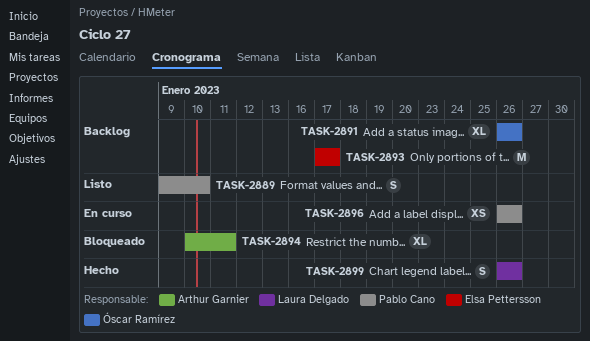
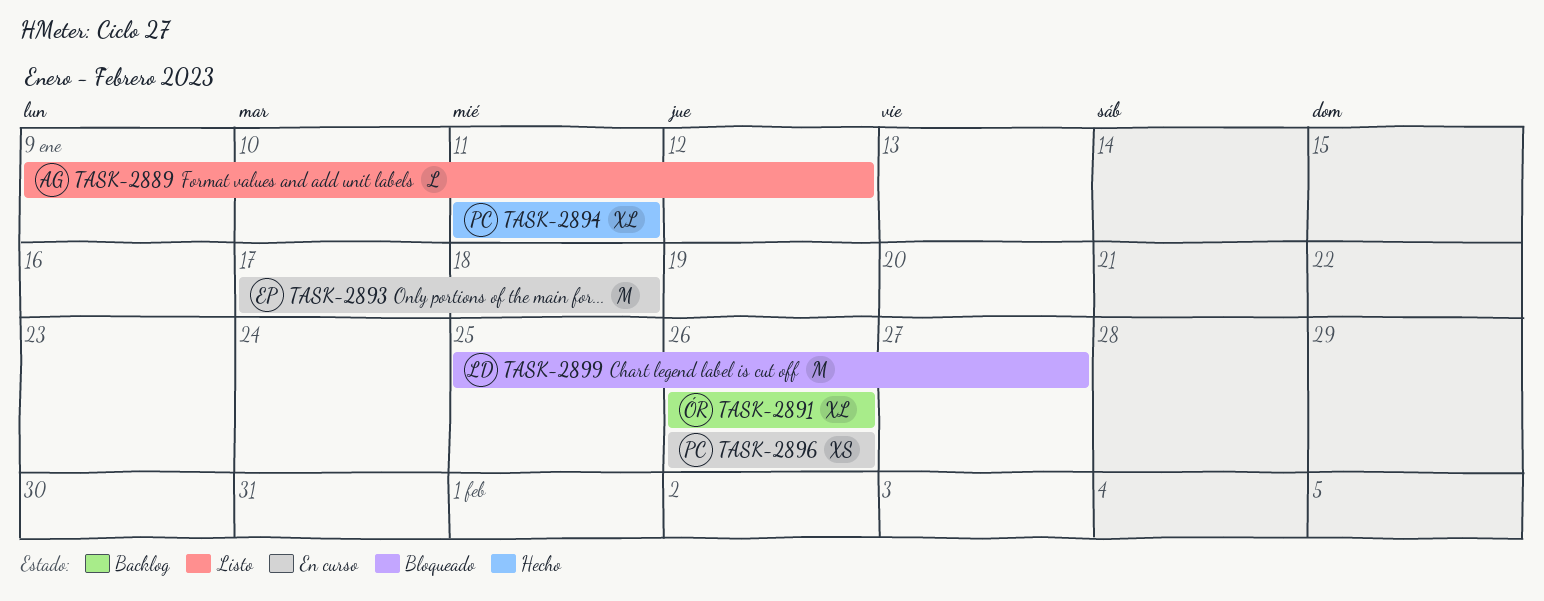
TASK-2889, owner: Pablo Cano -> Arthur Garnier
TASK-2889, estimate: S -> L
TASK-2889, due: Jan 10 -> Jan 12
TASK-2893, status: Backlog -> En curso
TASK-2893, due: Jan 17 -> Jan 18
TASK-2894, status: Bloqueado -> Hecho
TASK-2894, owner: Arthur Garnier -> Pablo Cano
TASK-2894, start: Jan 10 -> Jan 11
TASK-2899, status: Hecho -> Bloqueado
TASK-2899, estimate: S -> M
TASK-2899, start: Jan 26 -> Jan 25
TASK-2899, due: Jan 26 -> Jan 27

